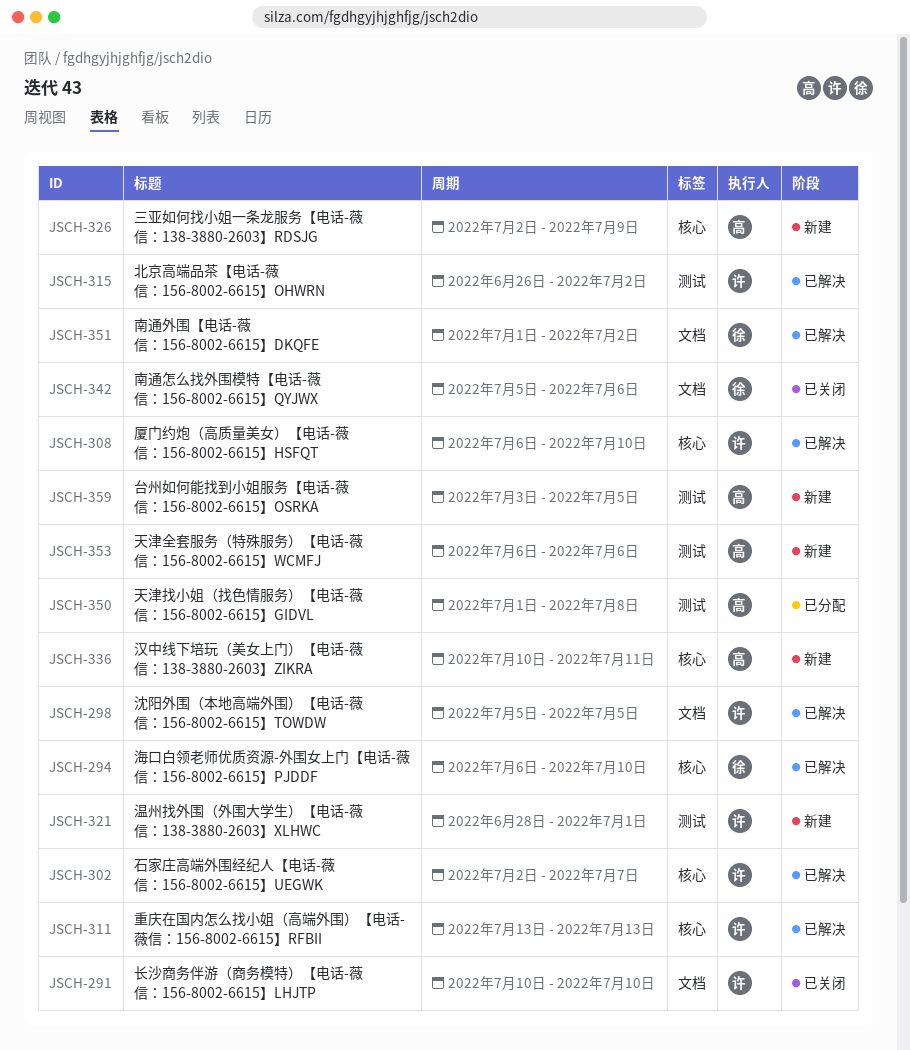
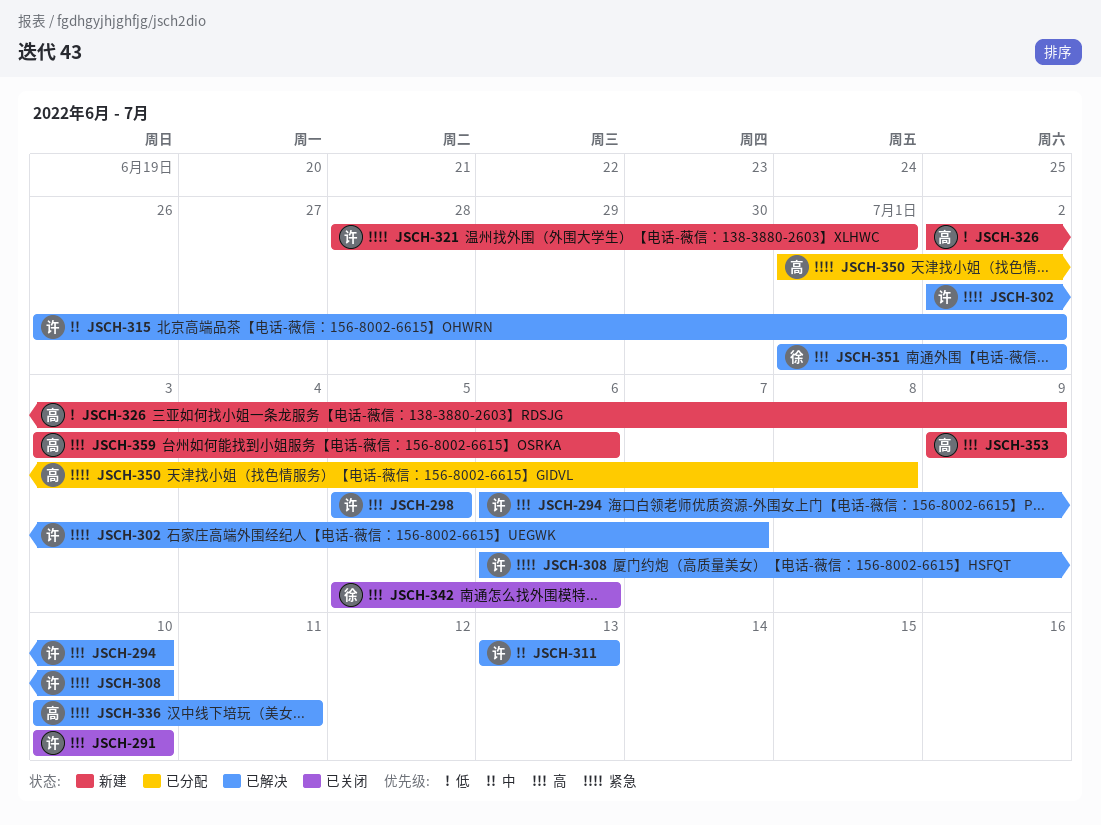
JSCH-294, owner: 徐 -> 许
JSCH-336, status: 新建 -> 已解决
JSCH-353, start: Jul 6 -> Jul 9
JSCH-353, due: Jul 6 -> Jul 9
JSCH-359, due: Jul 5 -> Jul 6

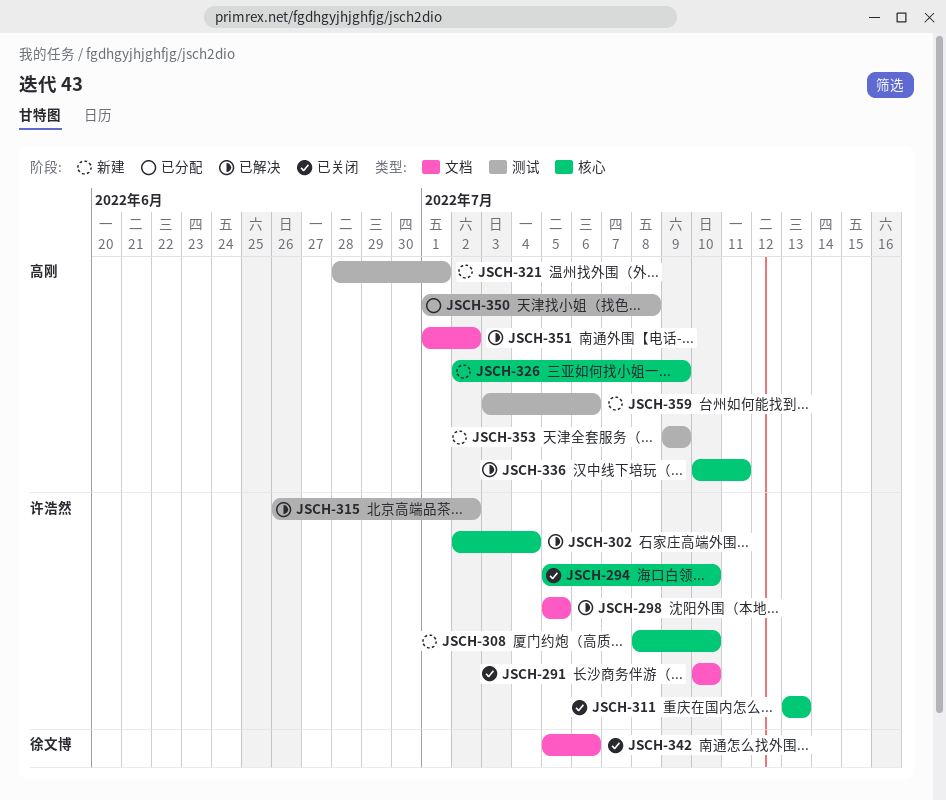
JSCH-294, status: 已解决 -> 已关闭
JSCH-294, start: Jul 6 -> Jul 5
JSCH-302, due: Jul 7 -> Jul 4
JSCH-308, status: 已解决 -> 新建
JSCH-308, start: Jul 6 -> Jul 8
JSCH-311, status: 已解决 -> 已关闭
JSCH-321, owner: 许浩然 -> 高刚
JSCH-351, owner: 徐文博 -> 高刚

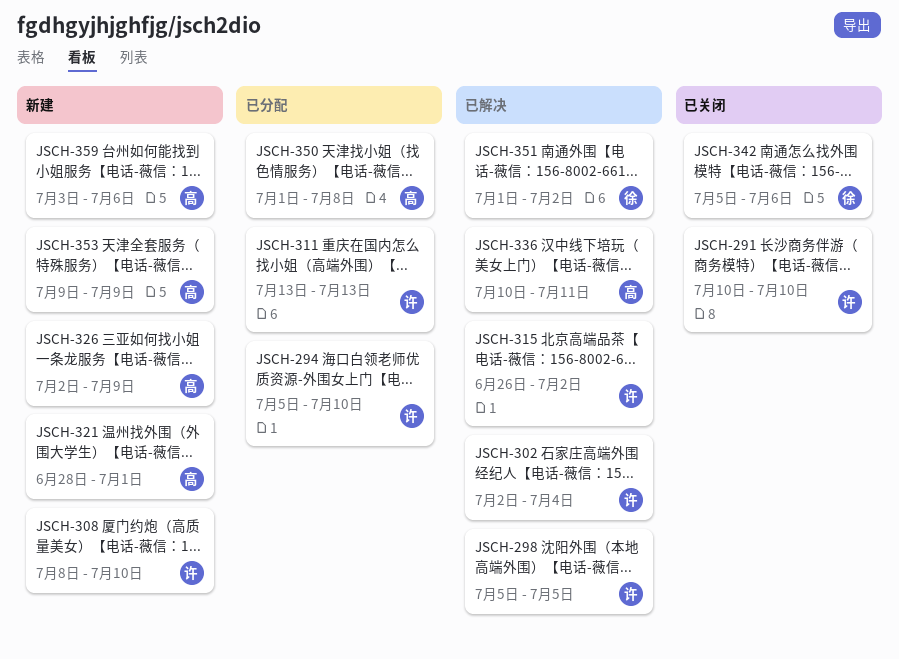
JSCH-294, status: 已关闭 -> 已分配
JSCH-311, status: 已关闭 -> 已分配
JSCH-351, owner: 高刚 -> 徐文博

